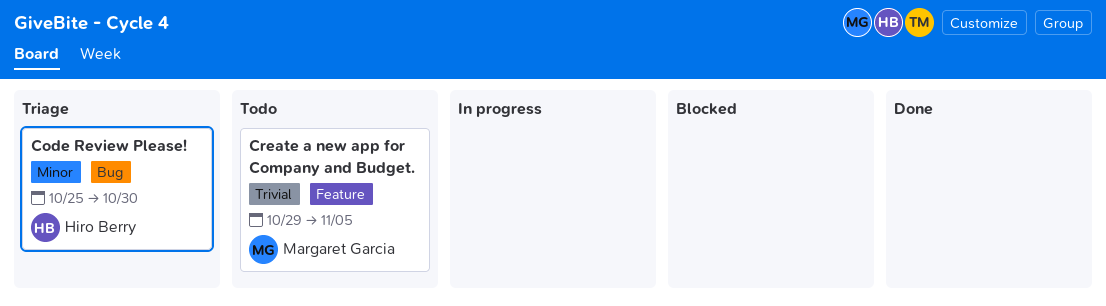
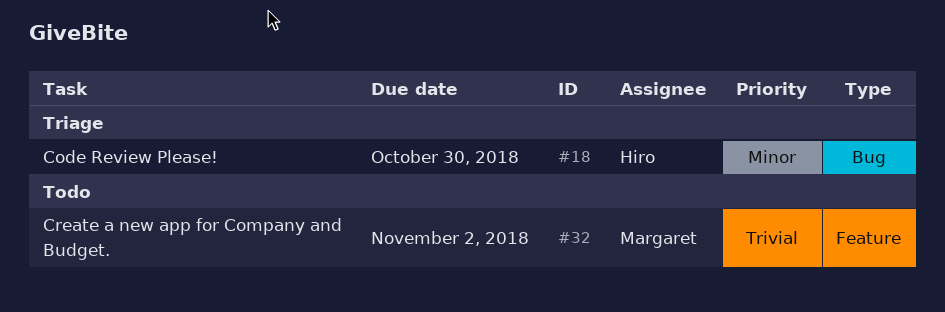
Create a new app for Company and Budget., due: Nov 5 -> Nov 2

